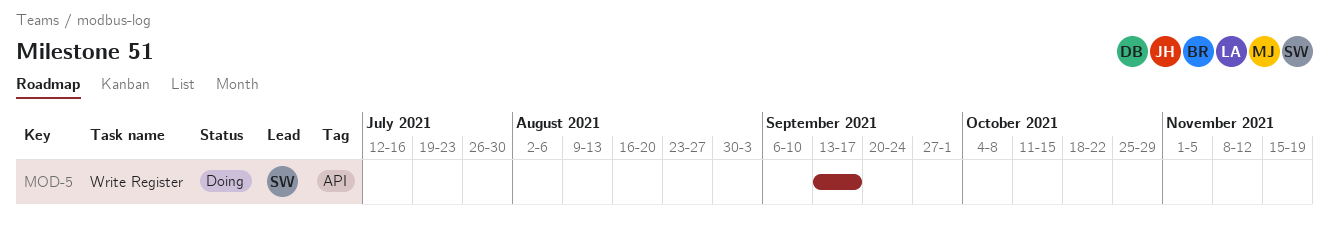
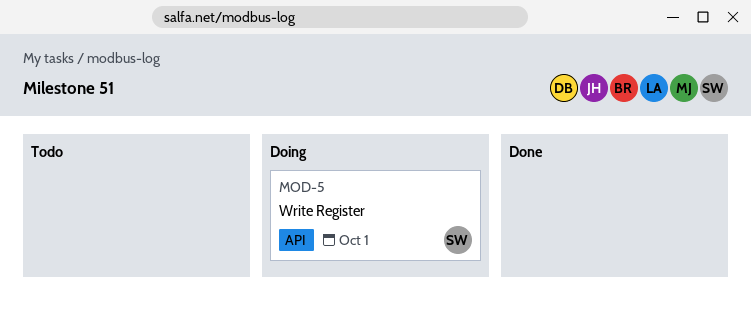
MOD-5, due: Sep 17 -> Oct 1

